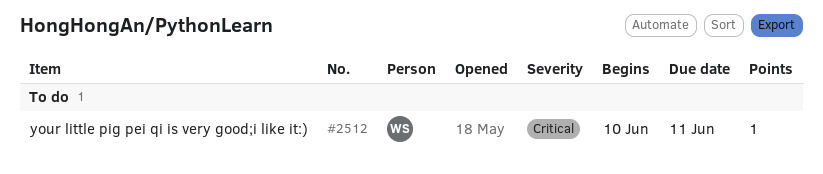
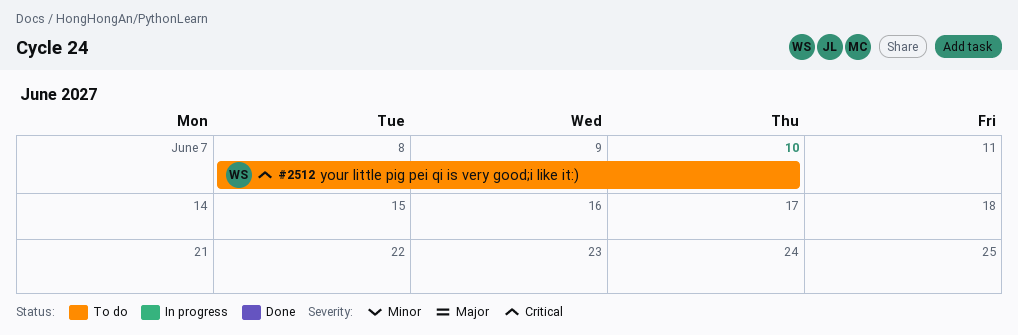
#2512, start: Jun 10 -> Jun 8
#2512, due: Jun 11 -> Jun 10

